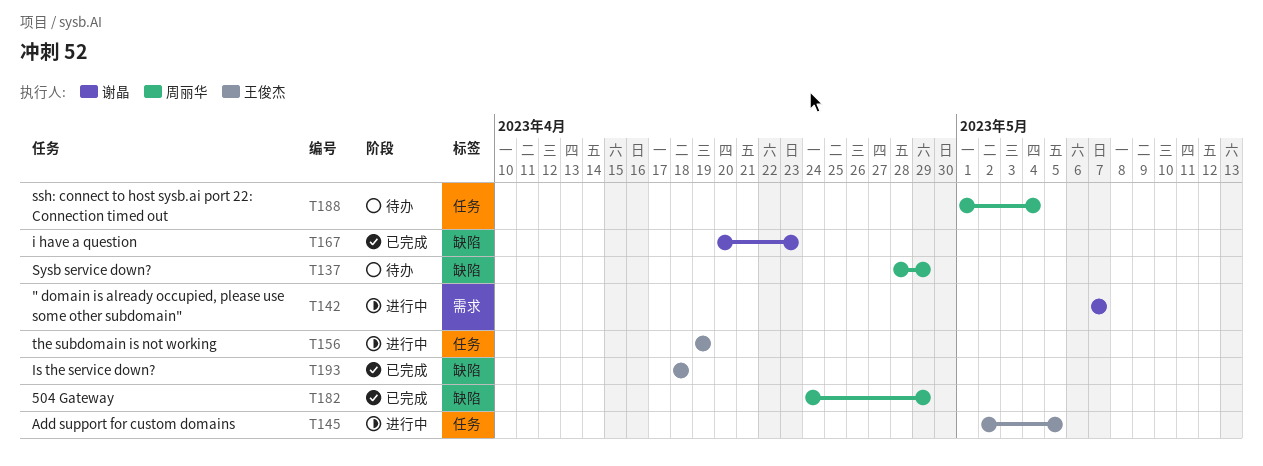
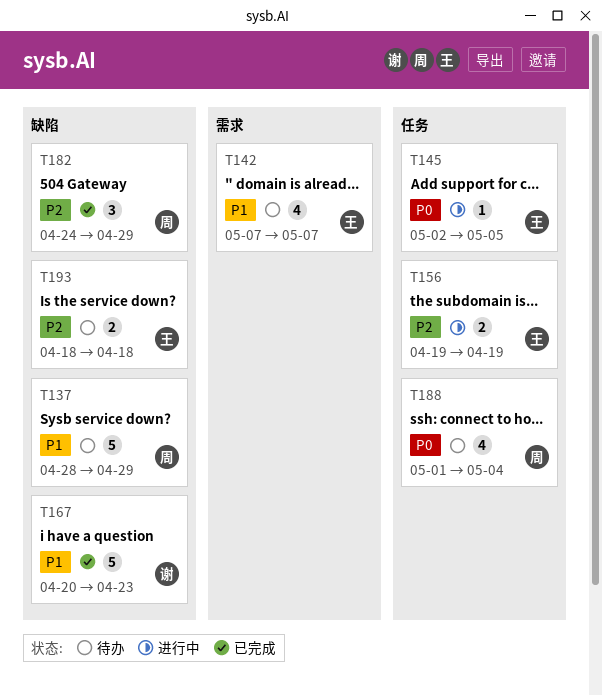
T142, status: 进行中 -> 待办
T142, owner: 谢晶 -> 王俊杰
T193, status: 已完成 -> 待办

